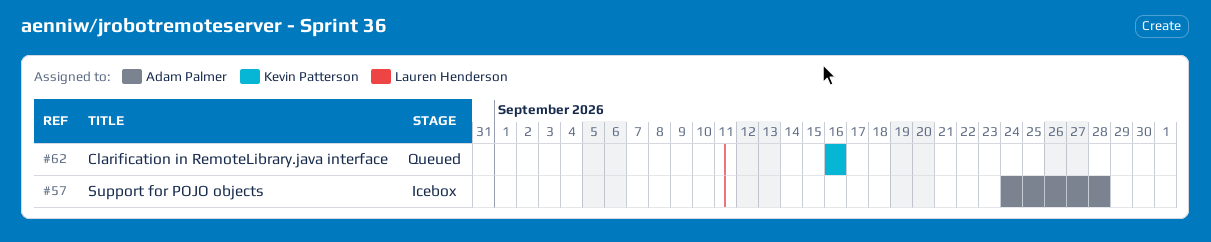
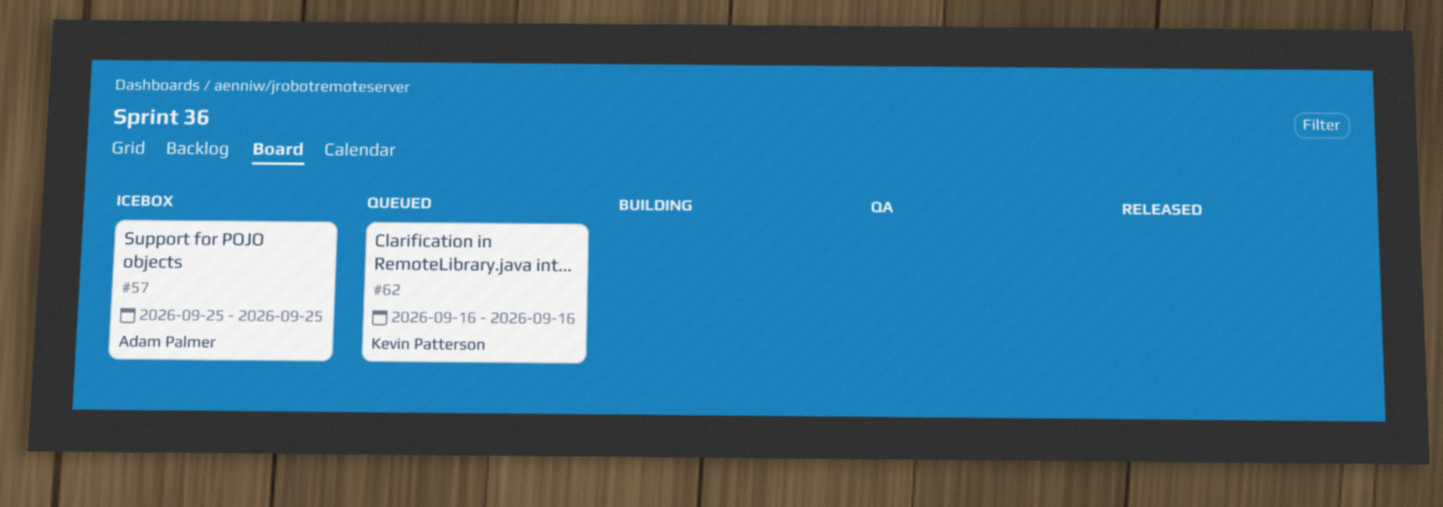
#57, start: Sep 24 -> Sep 25
#57, due: Sep 28 -> Sep 25

